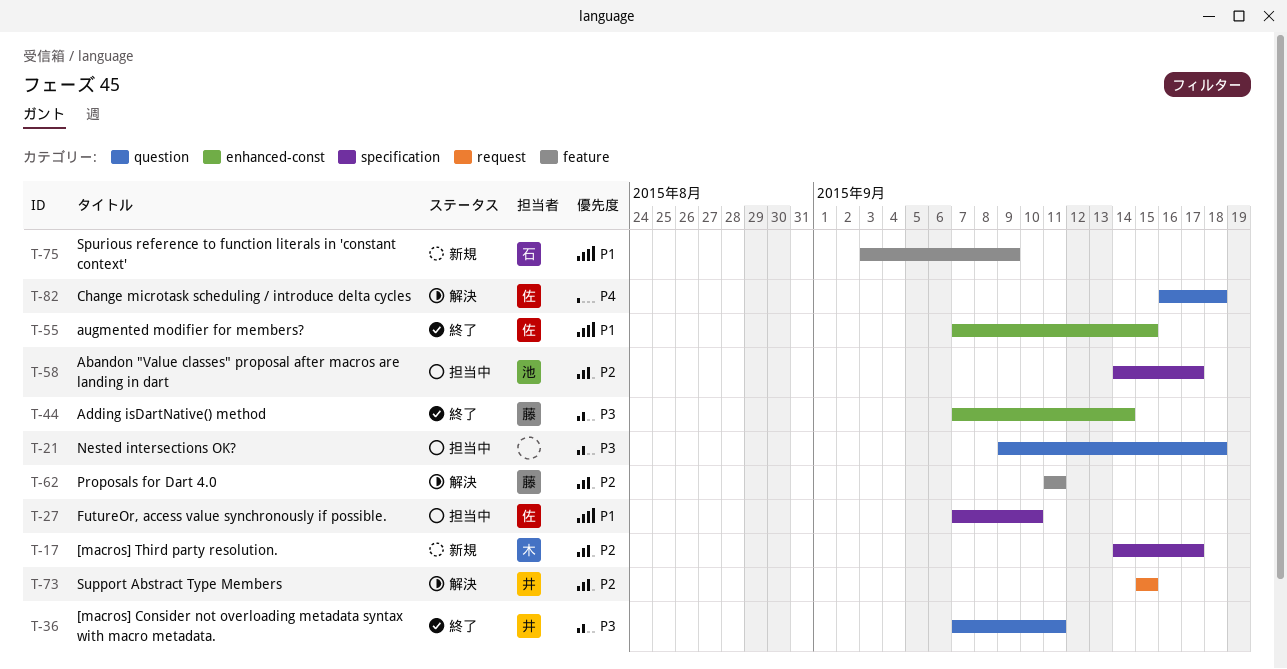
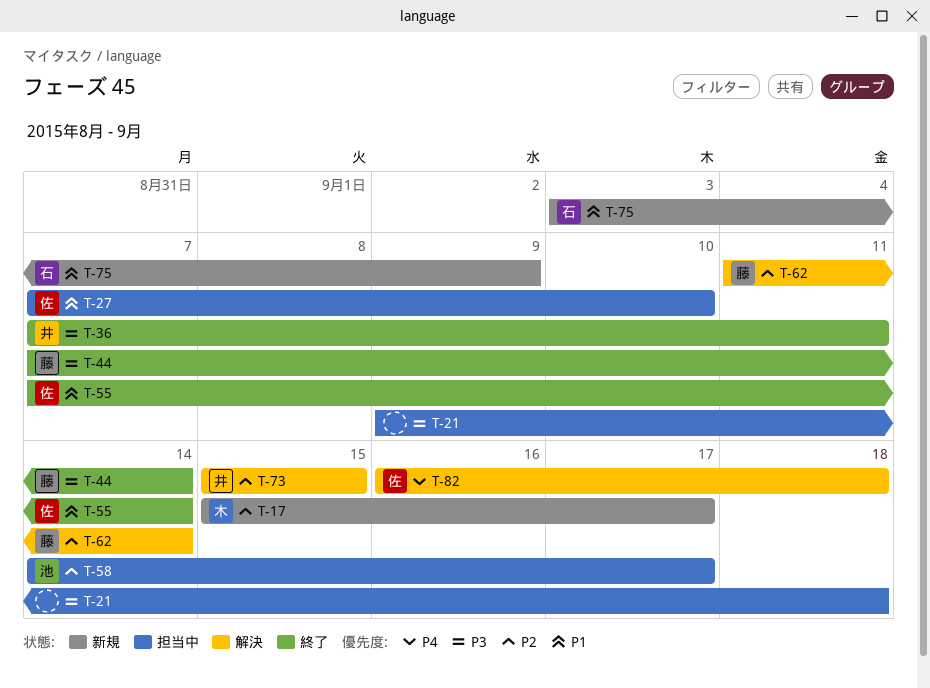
T-17, start: Sep 14 -> Sep 15
T-55, due: Sep 15 -> Sep 14
T-62, due: Sep 11 -> Sep 14

